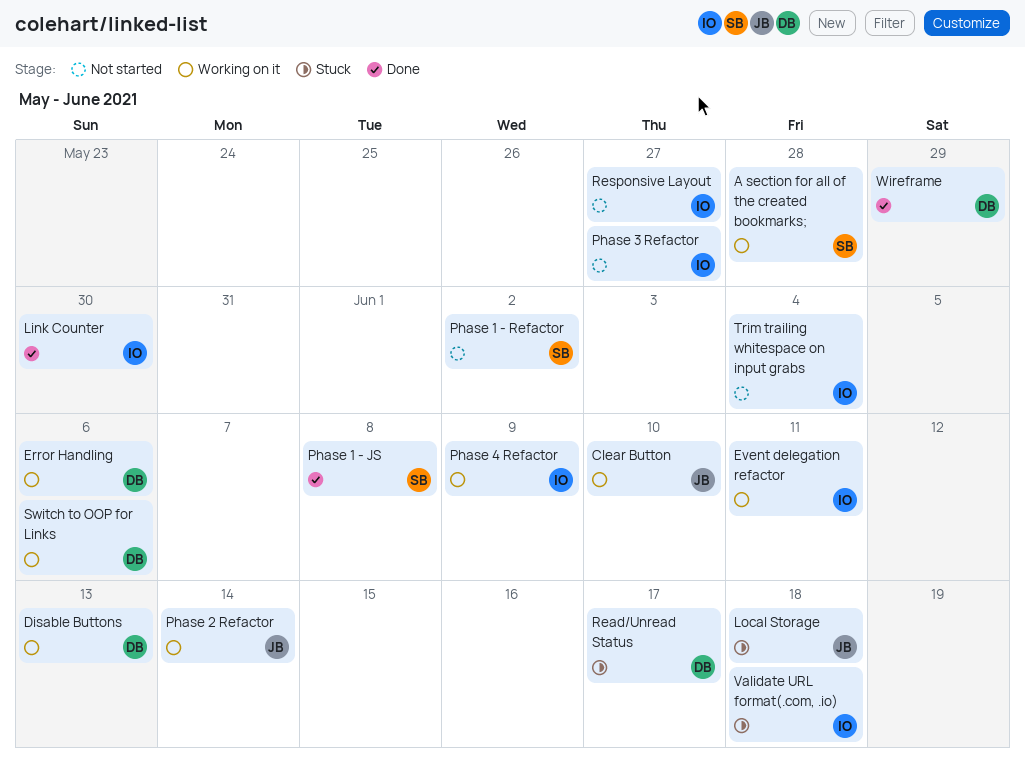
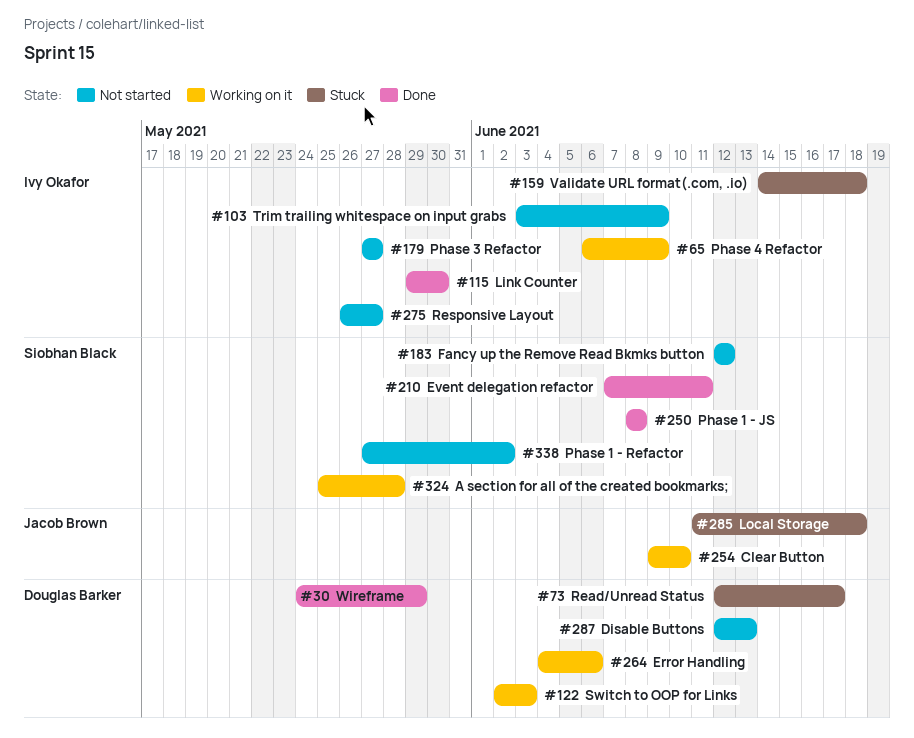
Disable Buttons, status: Working on it -> Not started
Event delegation refactor, status: Working on it -> Done
Event delegation refactor, owner: Ivy Okafor -> Siobhan Black
Fancy up the Remove Read Bkmks button: none -> present
Phase 2 Refactor: present -> none
Switch to OOP for Links, due: Jun 6 -> Jun 3
Trim trailing whitespace on input grabs, due: Jun 4 -> Jun 9

